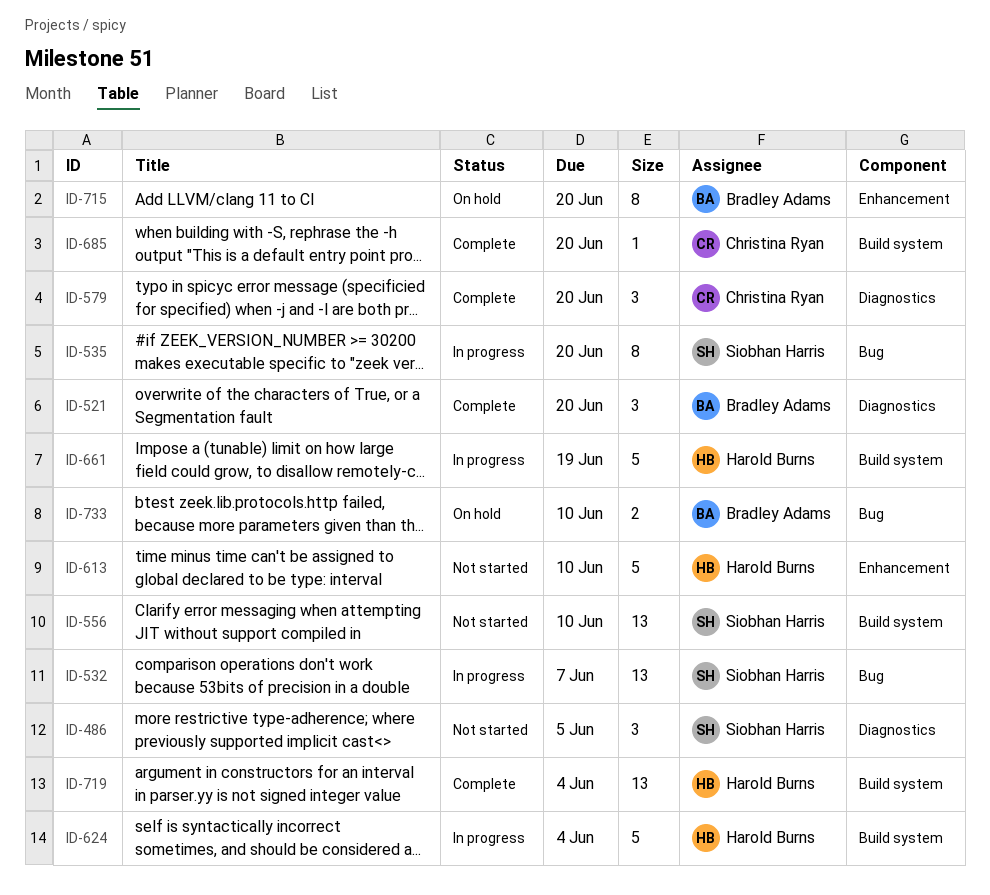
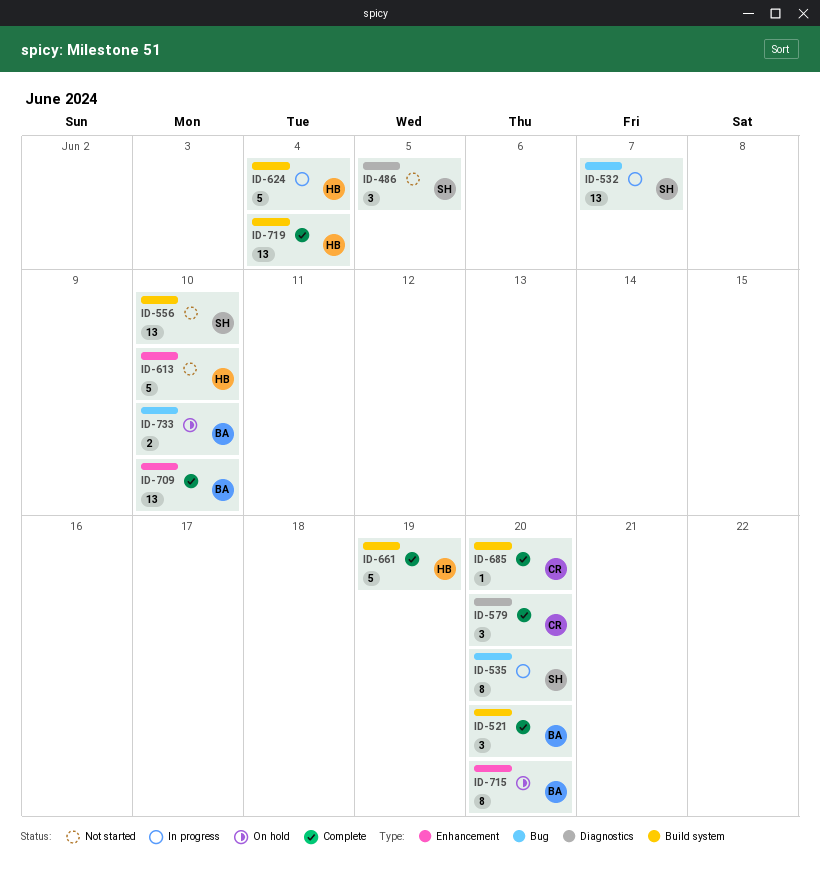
ID-521, label: Diagnostics -> Build system
ID-661, status: In progress -> Complete
ID-709: none -> present

